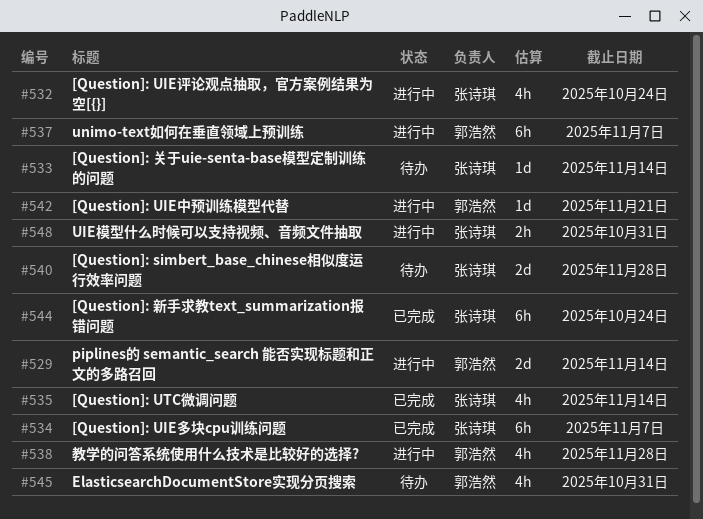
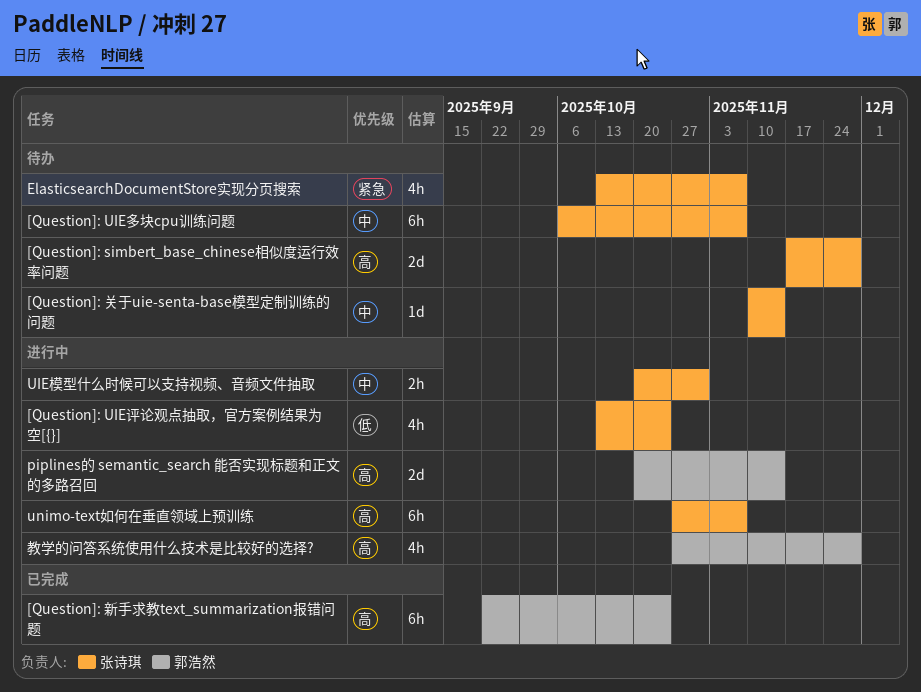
[Question]: UIE中预训练模型代替: present -> none
[Question]: UIE多块cpu训练问题, status: 已完成 -> 待办
[Question]: UTC微调问题: present -> none
[Question]: 新手求教text_summarization报错问题, owner: 张诗琪 -> 郭浩然
ElasticsearchDocumentStore实现分页搜索, owner: 郭浩然 -> 张诗琪
ElasticsearchDocumentStore实现分页搜索, due: Oct 31 -> Nov 7
unimo-text如何在垂直领域上预训练, owner: 郭浩然 -> 张诗琪

